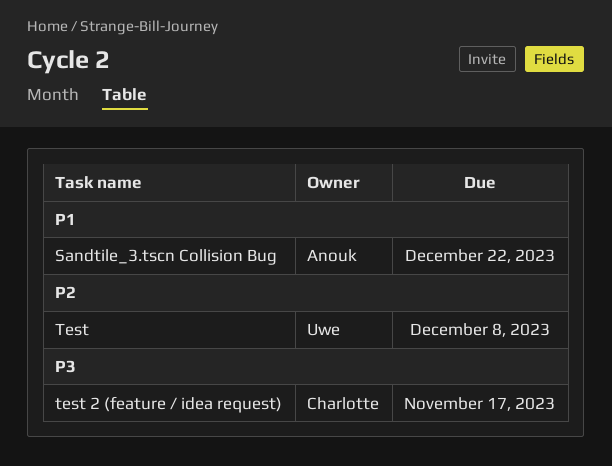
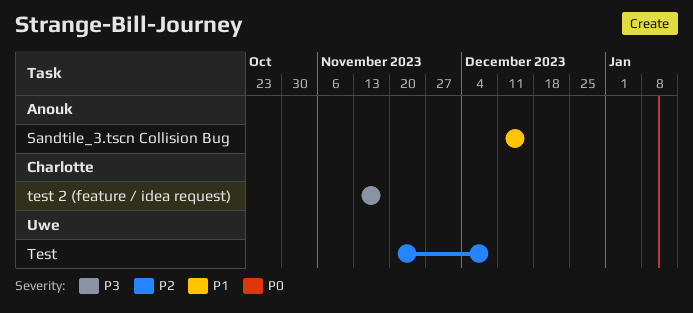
Sandtile_3.tscn Collision Bug, due: Dec 22 -> Dec 15

